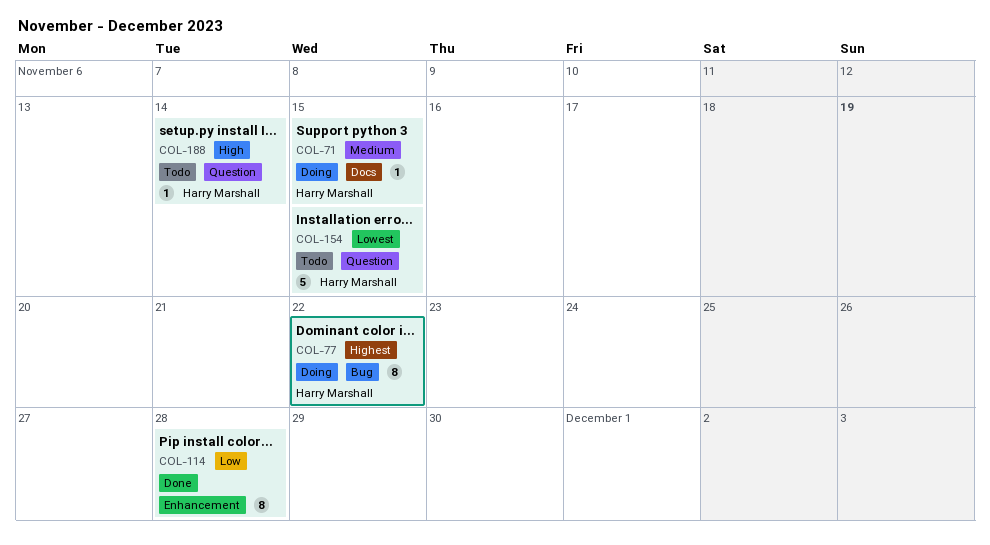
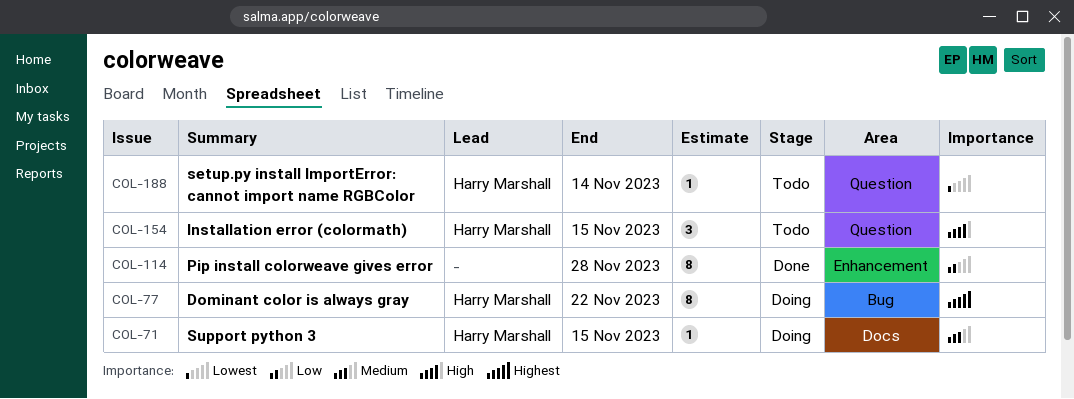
COL-154, priority: Lowest -> High
COL-154, estimate: 5 -> 3
COL-188, priority: High -> Lowest

